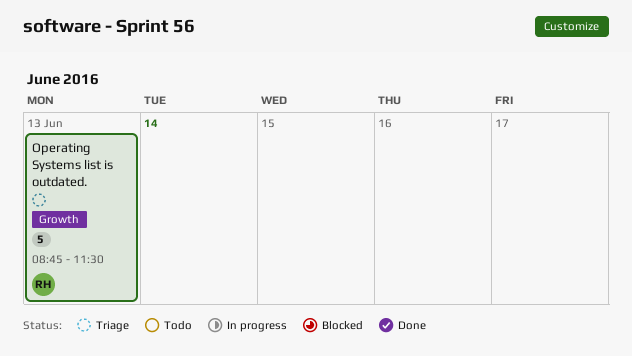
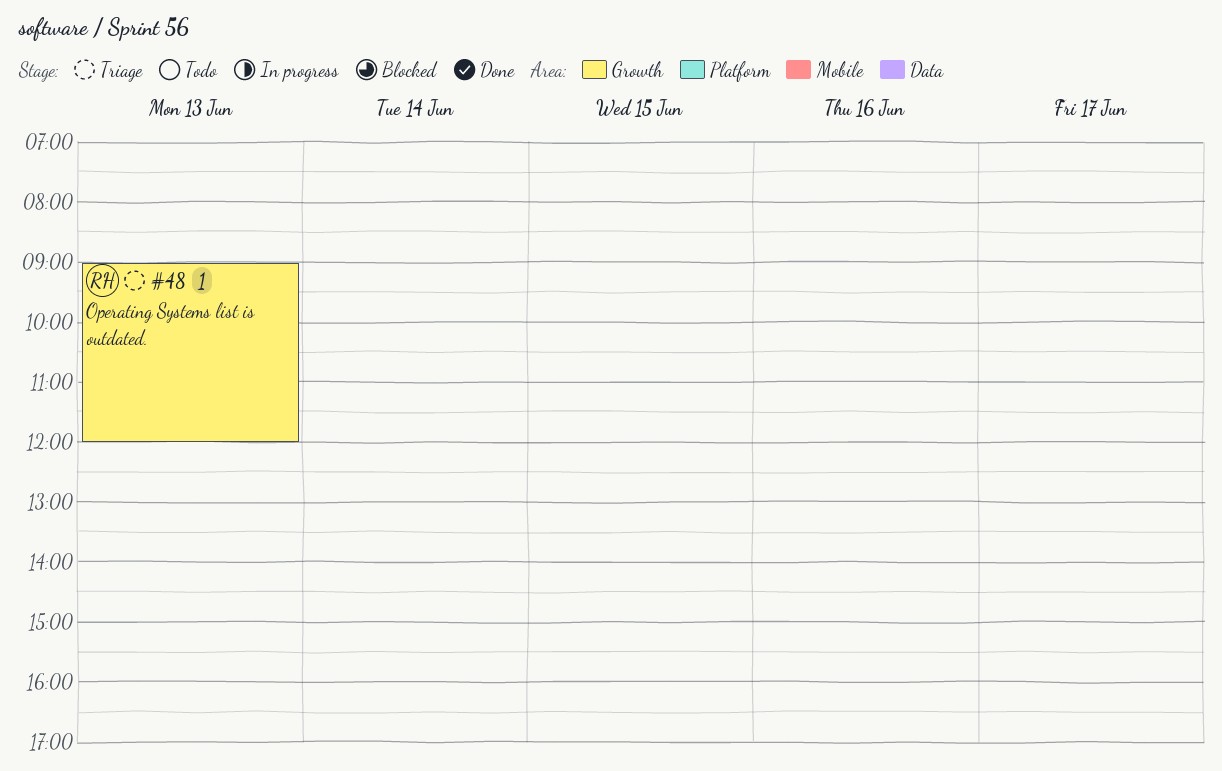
Operating Systems list is outdated., estimate: 5 -> 1
Operating Systems list is outdated., begins: 08:45 -> 09:00
Operating Systems list is outdated., ends: 11:30 -> 12:00

